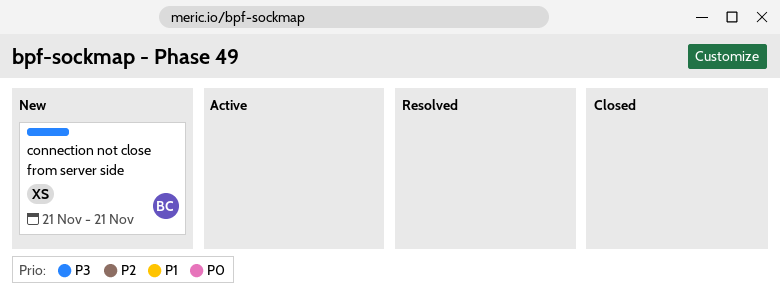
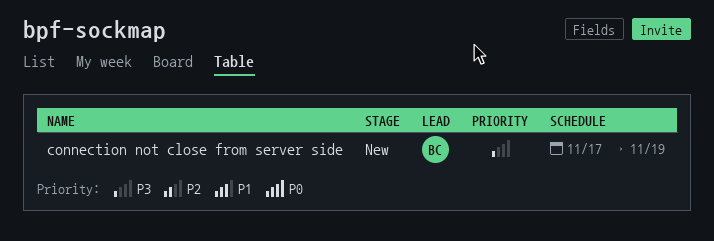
connection not close from server side, start: Nov 21 -> Nov 17
connection not close from server side, due: Nov 21 -> Nov 19

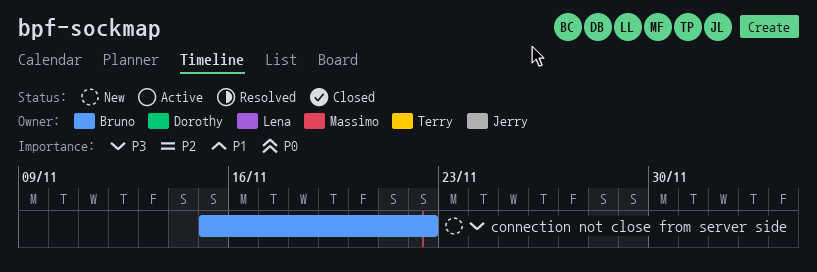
connection not close from server side, start: Nov 17 -> Nov 15
connection not close from server side, due: Nov 19 -> Nov 22

